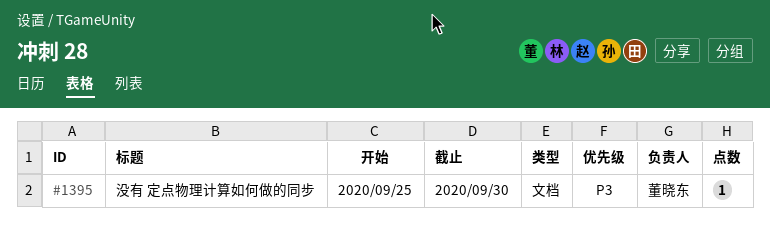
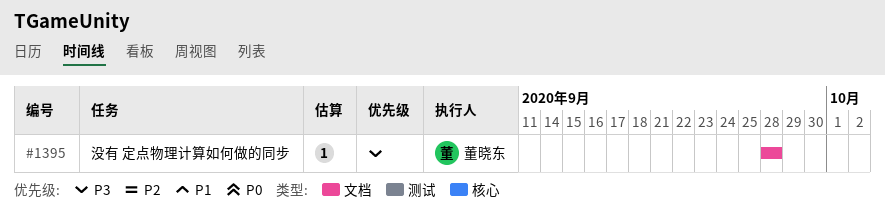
#1395, start: Sep 25 -> Sep 28
#1395, due: Sep 30 -> Sep 28

